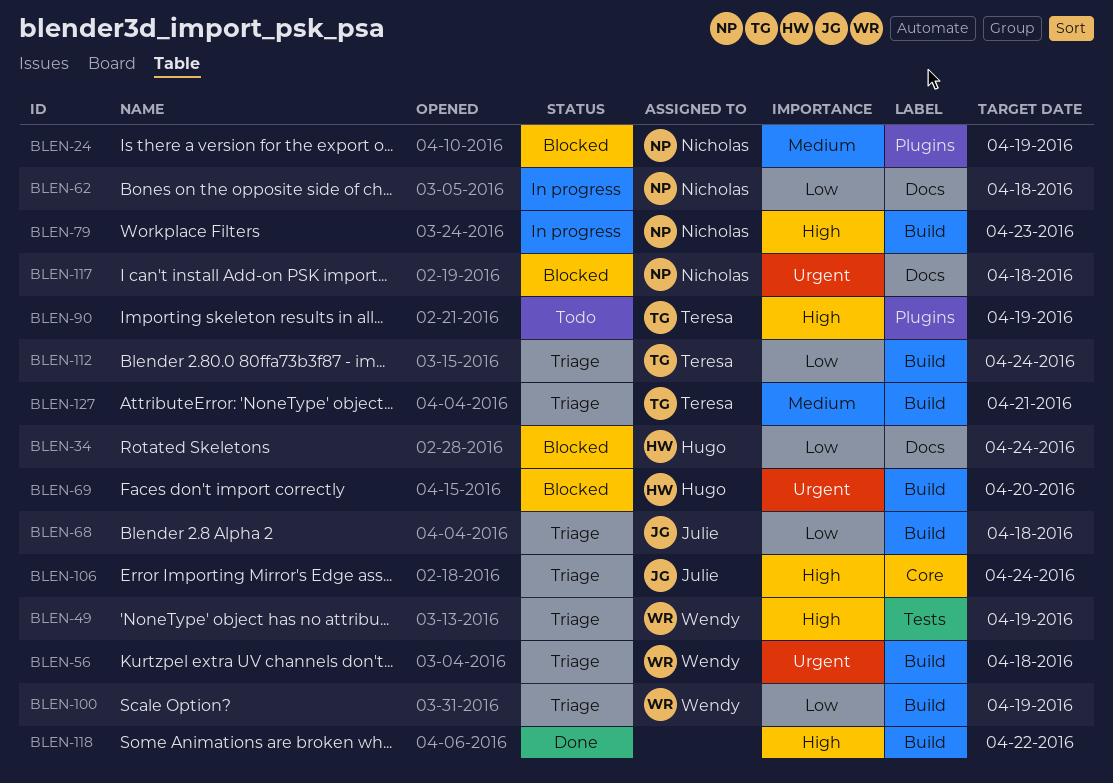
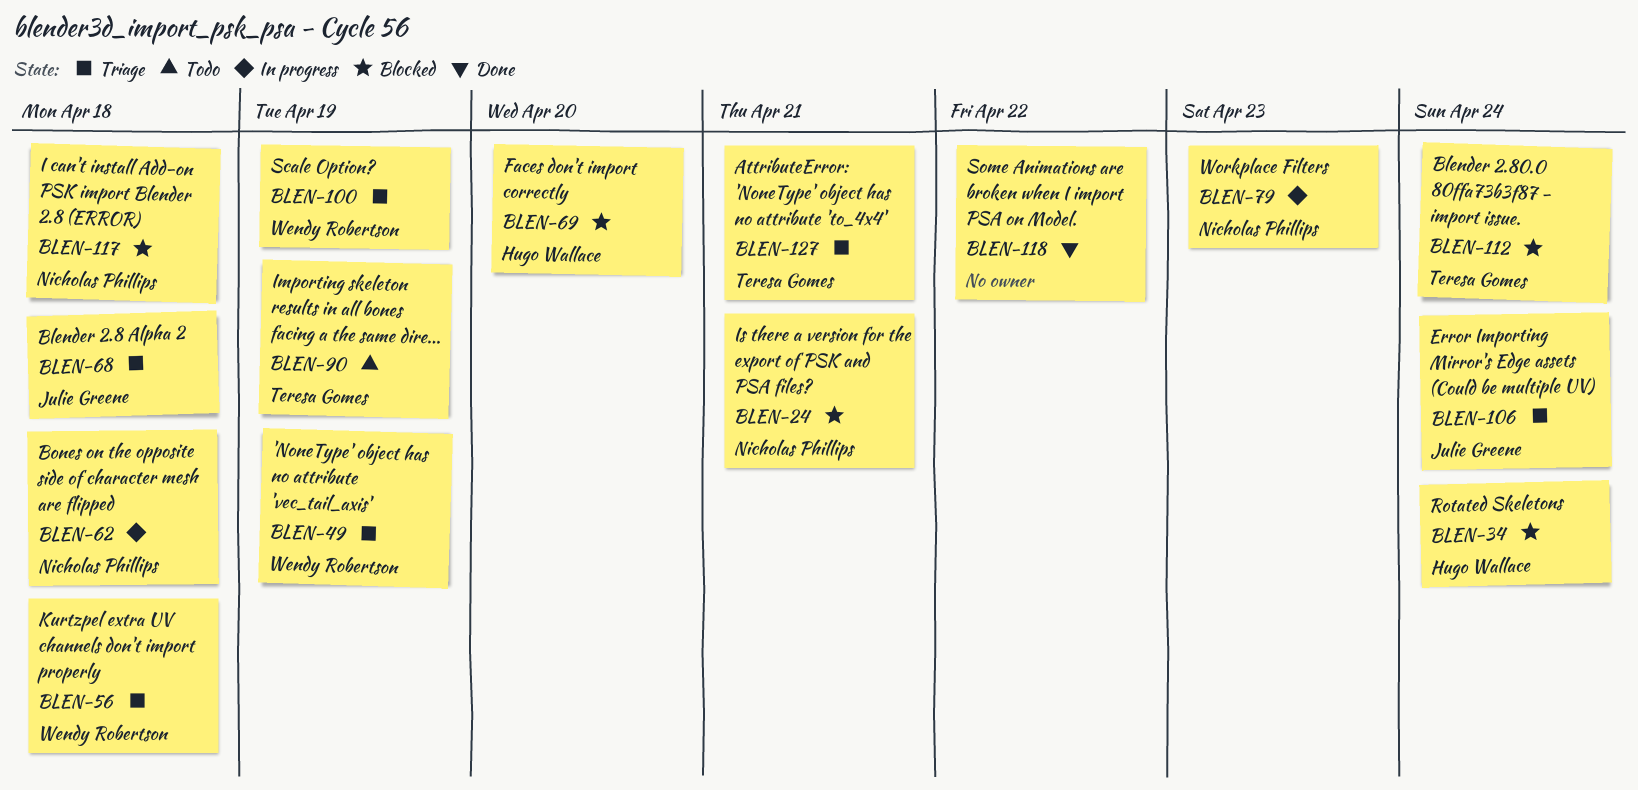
BLEN-24, due: Apr 19 -> Apr 21
BLEN-112, status: Triage -> Blocked

